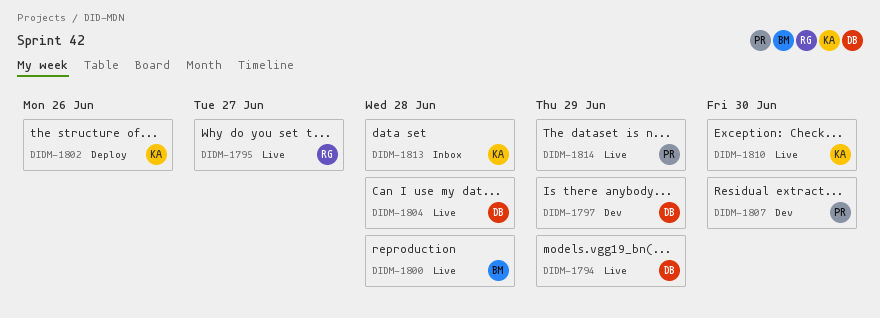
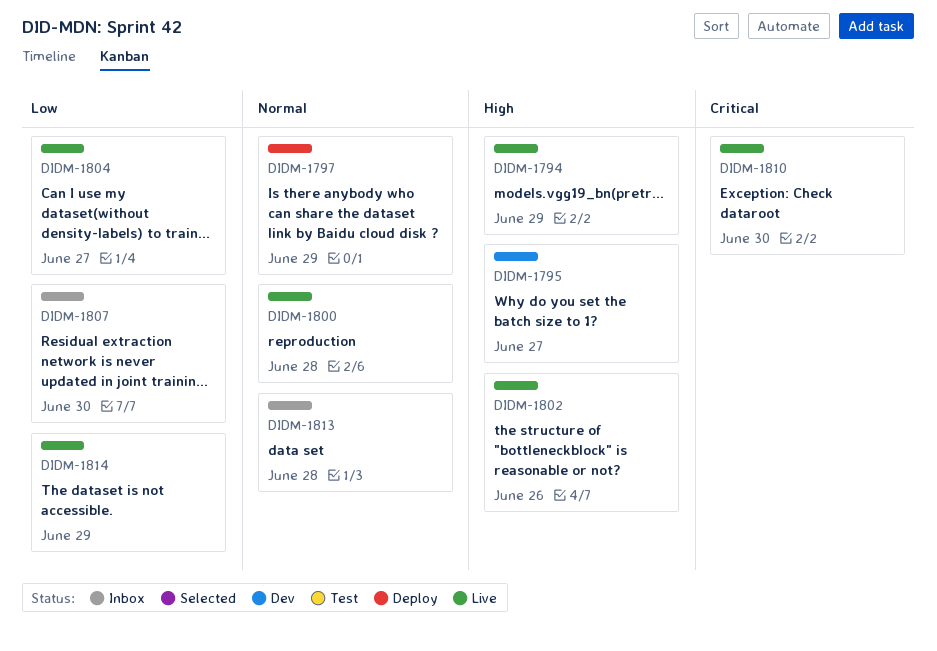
DIDM-1795, status: Live -> Dev
DIDM-1797, status: Dev -> Deploy
DIDM-1802, status: Deploy -> Live
DIDM-1804, due: Jun 28 -> Jun 27
DIDM-1807, status: Dev -> Inbox

